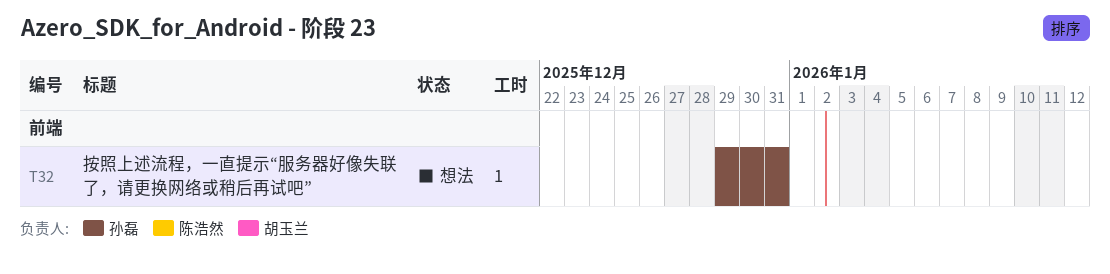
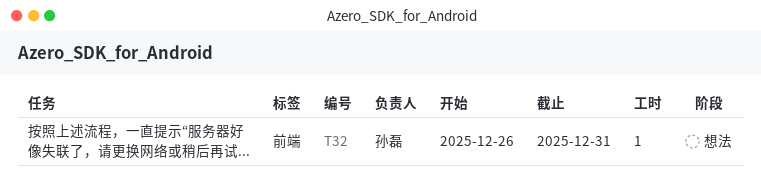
T32, start: Dec 29 -> Dec 26

